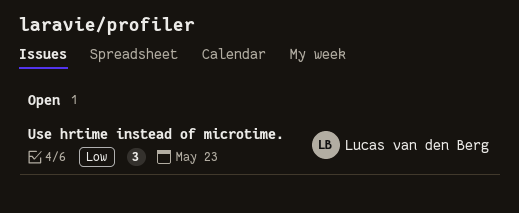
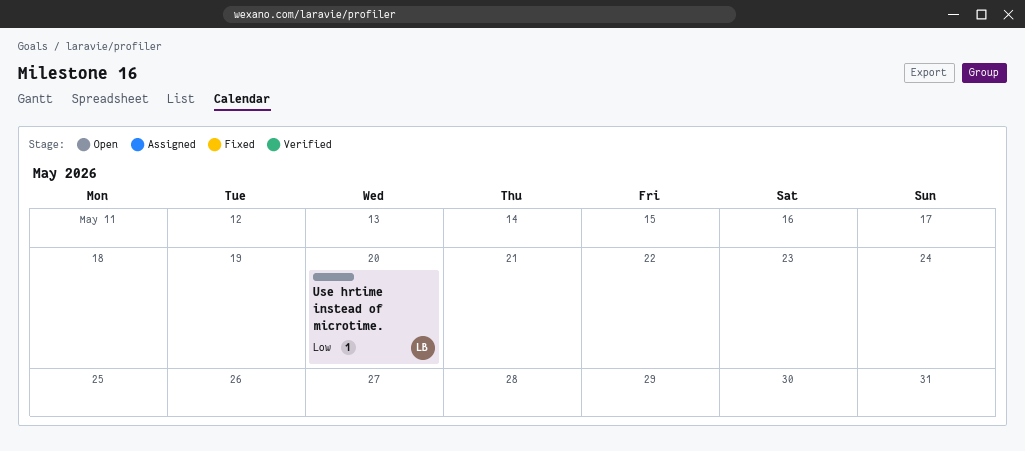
Use hrtime instead of microtime., estimate: 3 -> 1
Use hrtime instead of microtime., due: May 23 -> May 20

